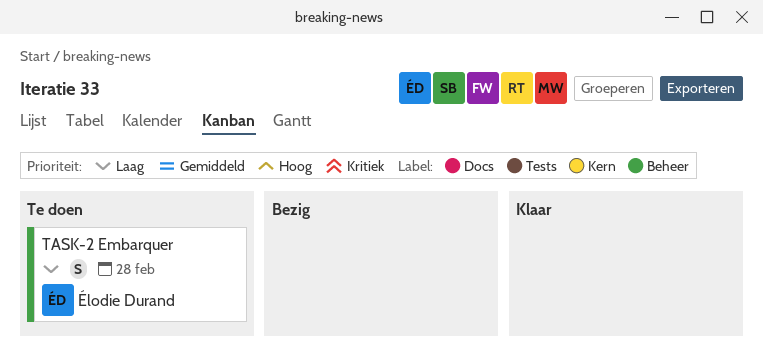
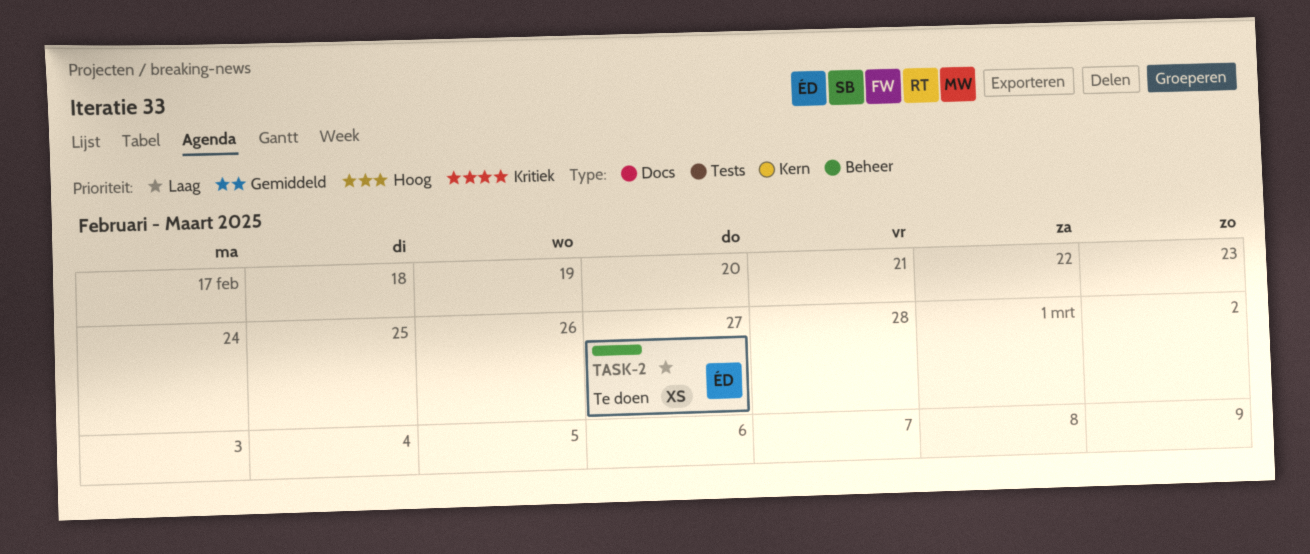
TASK-2, estimate: S -> XS
TASK-2, due: Feb 28 -> Feb 27

